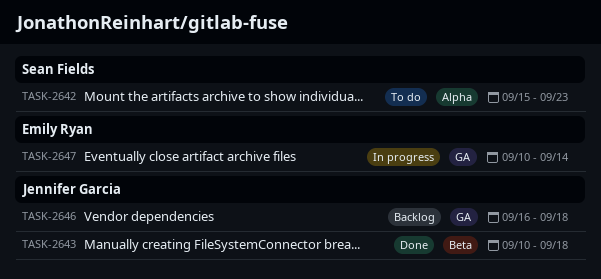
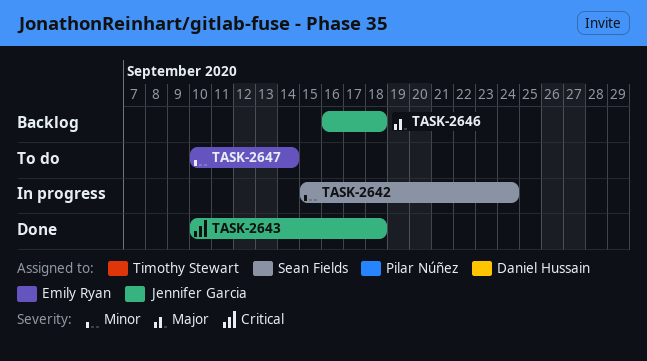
TASK-2642, status: To do -> In progress
TASK-2642, due: Sep 23 -> Sep 24
TASK-2647, status: In progress -> To do

